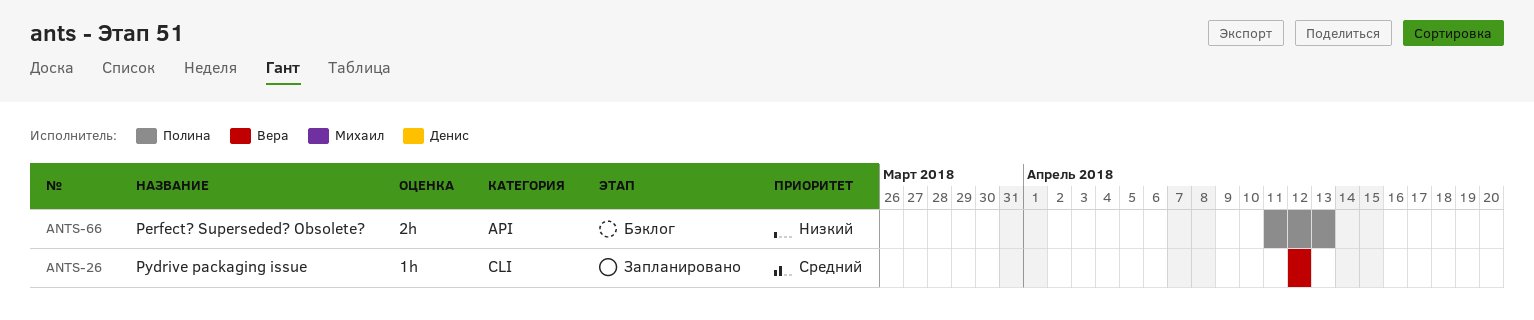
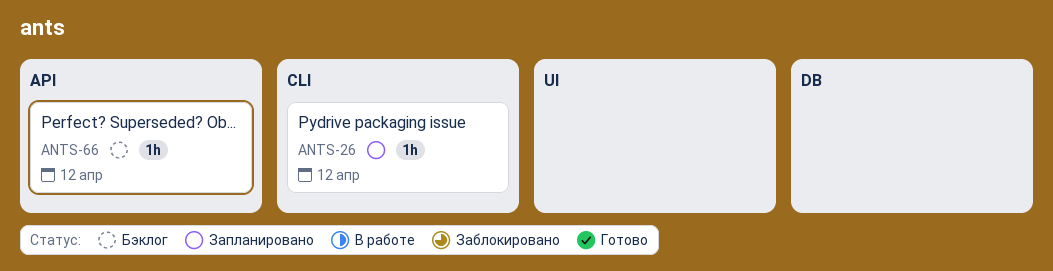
ANTS-66, estimate: 2h -> 1h
ANTS-66, due: Apr 13 -> Apr 12

